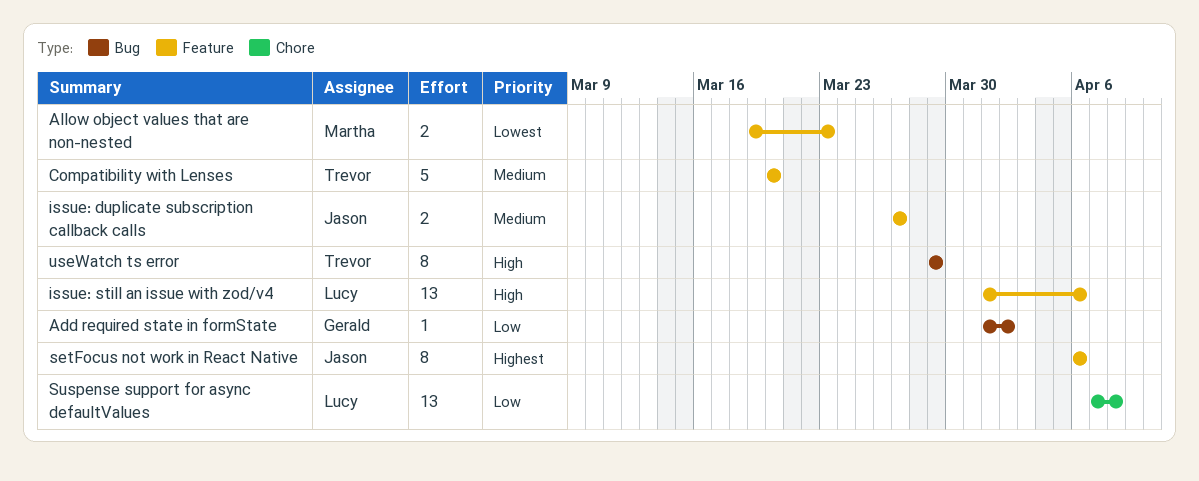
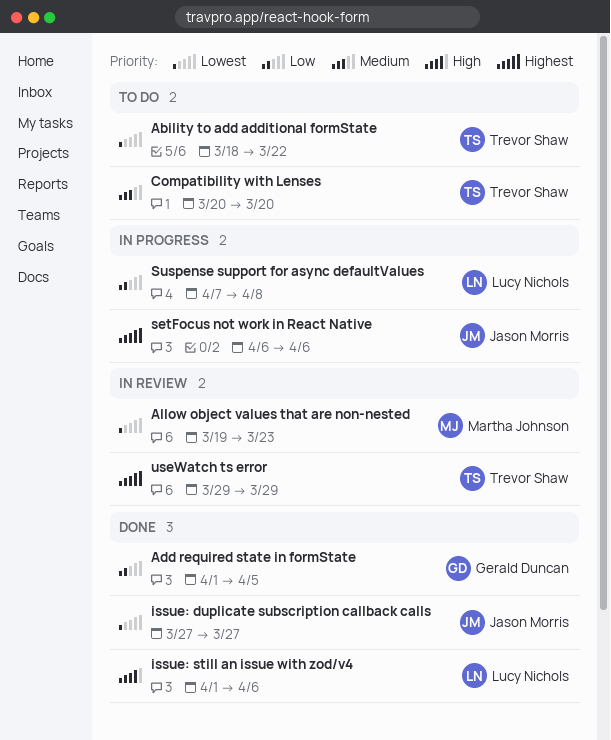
Ability to add additional formState: none -> present
Add required state in formState, due: Apr 2 -> Apr 5
issue: duplicate subscription callback calls, priority: Medium -> Lowest
useWatch ts error, priority: High -> Highest

